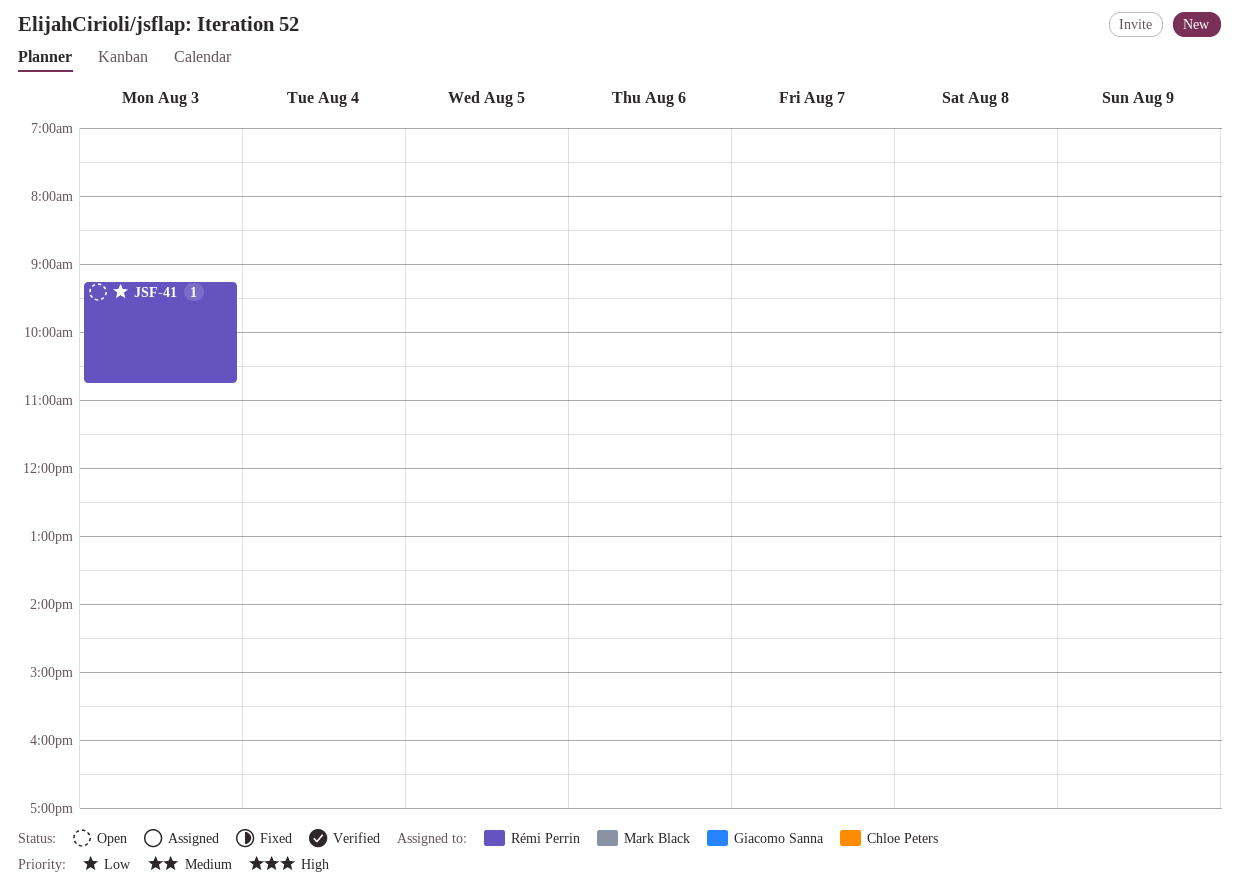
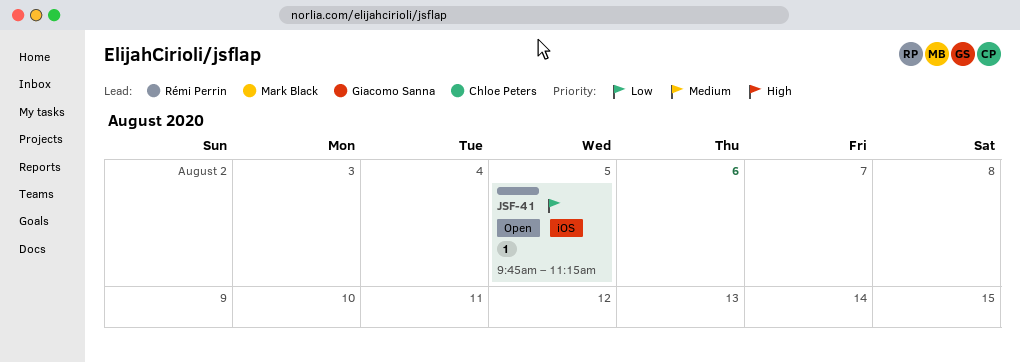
JSF-41, day: Aug 3 -> Aug 5
JSF-41, begins: 09:15 -> 09:45
JSF-41, ends: 10:45 -> 11:15

